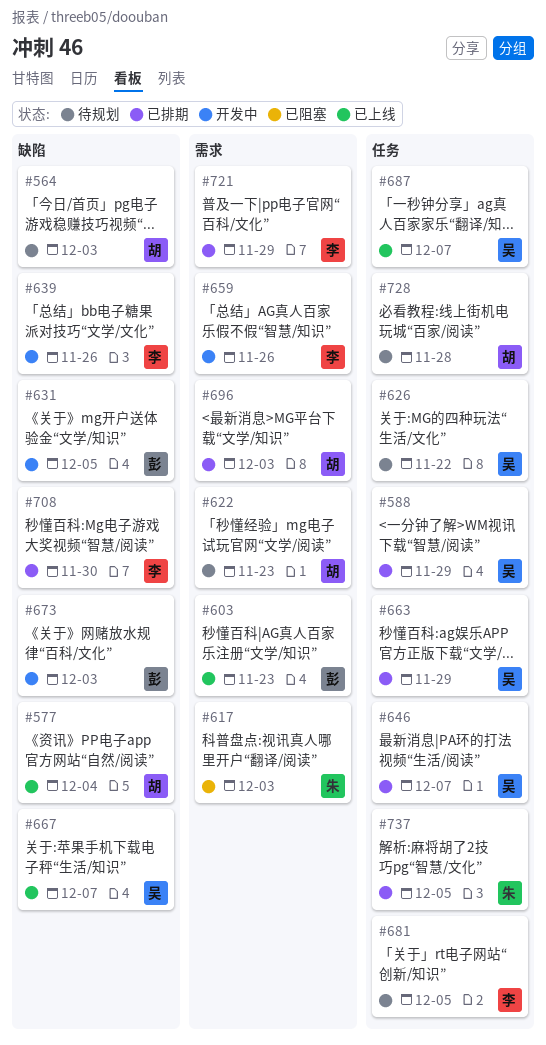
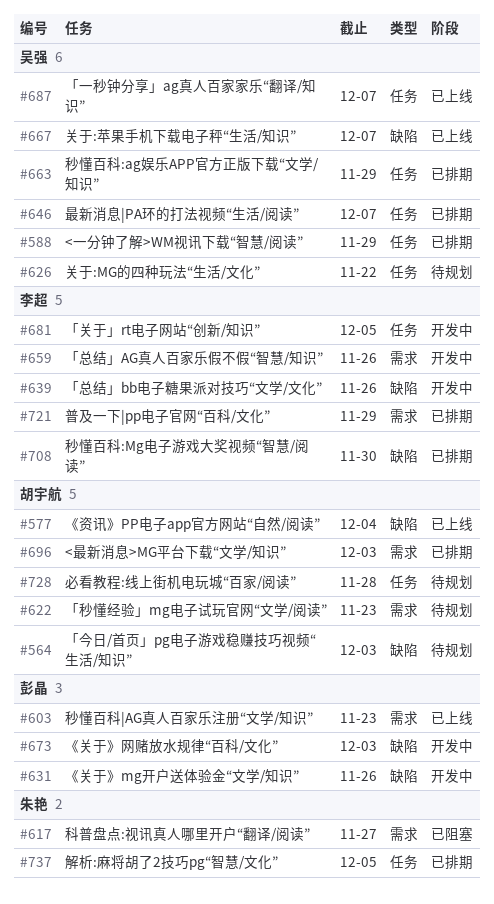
#617, due: Dec 3 -> Nov 27
#631, due: Dec 5 -> Nov 26
#681, status: 待规划 -> 开发中

